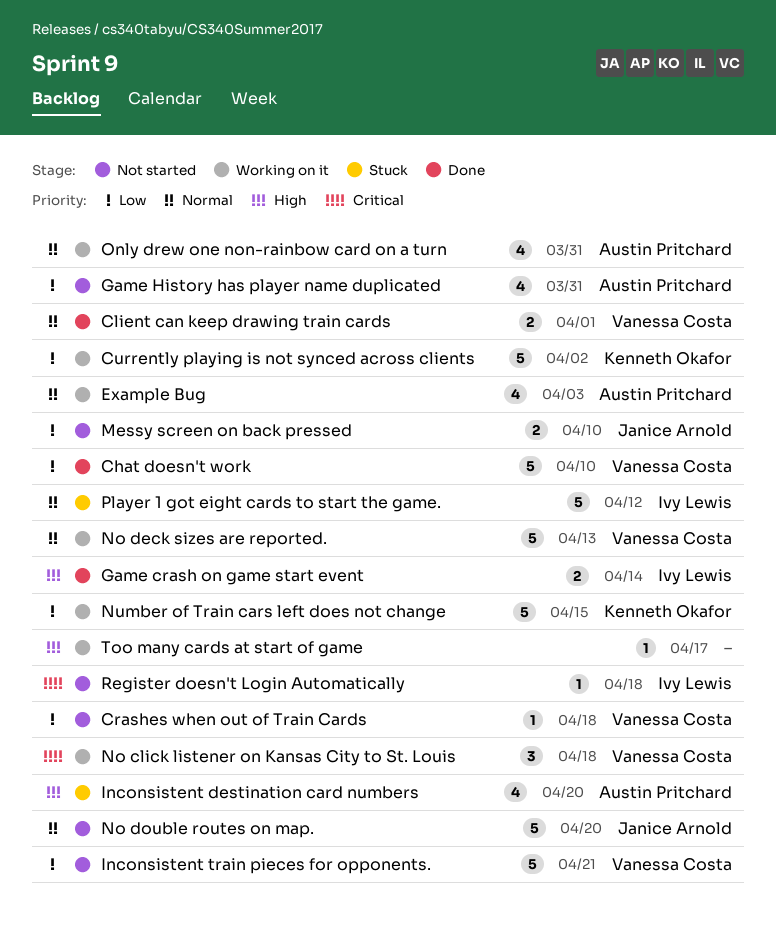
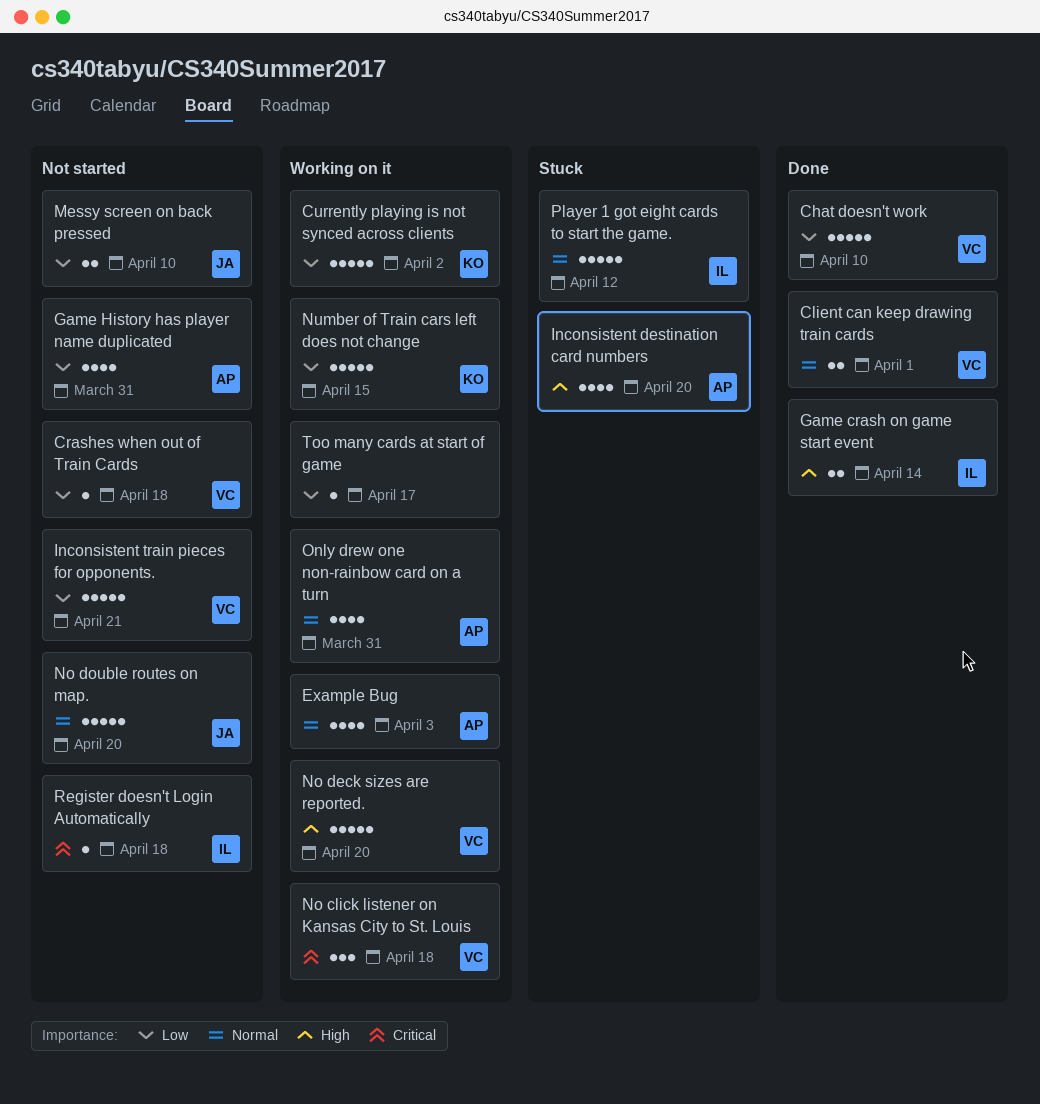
No deck sizes are reported., priority: Normal -> High
No deck sizes are reported., due: Apr 13 -> Apr 20
Too many cards at start of game, priority: High -> Low

